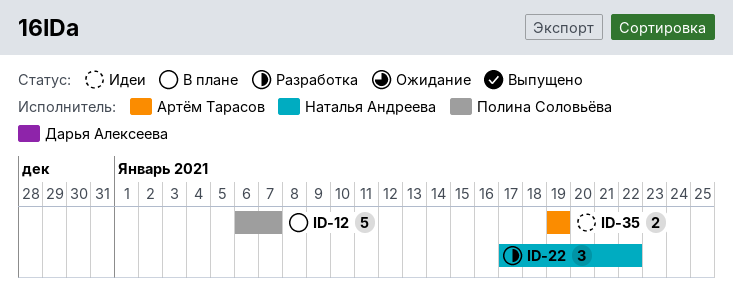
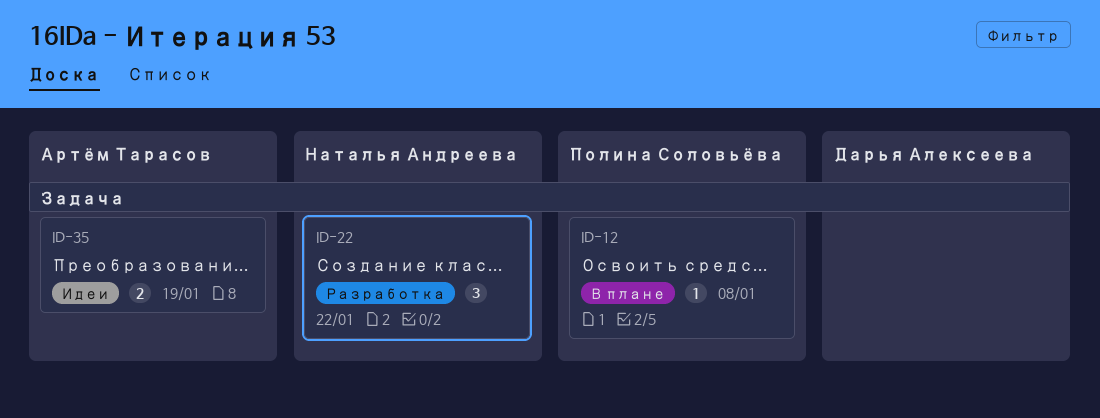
ID-12, estimate: 5 -> 1
ID-12, due: Jan 7 -> Jan 8

